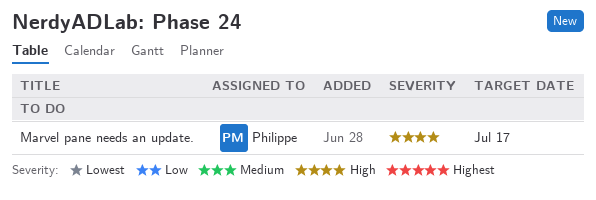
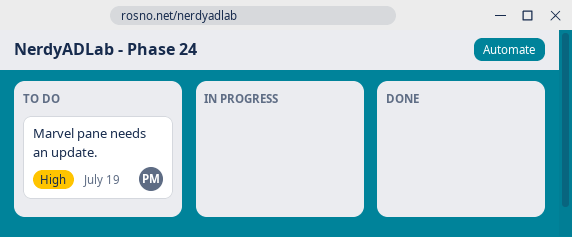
Marvel pane needs an update., due: Jul 17 -> Jul 19

